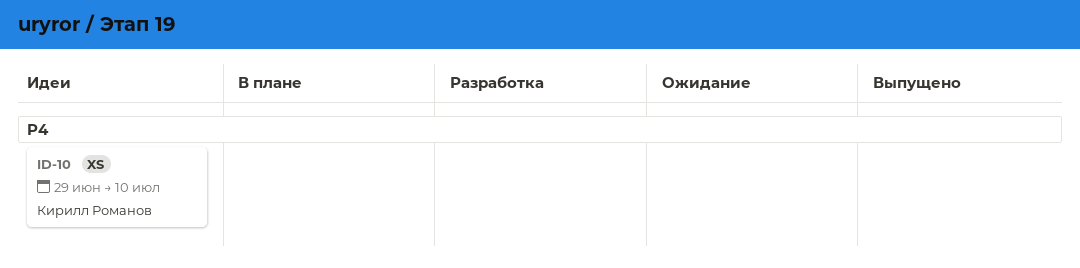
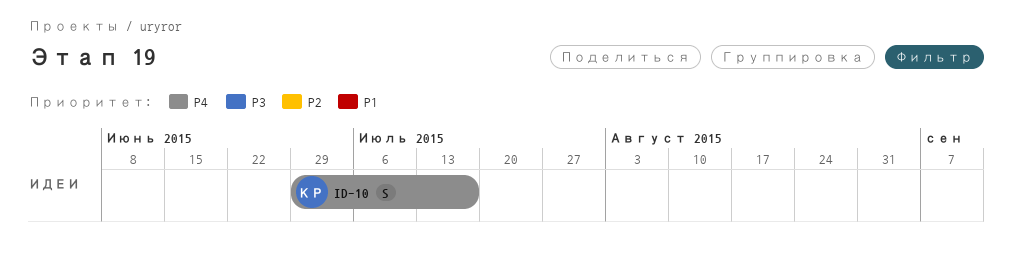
ID-10, estimate: XS -> S
ID-10, due: Jul 10 -> Jul 17

